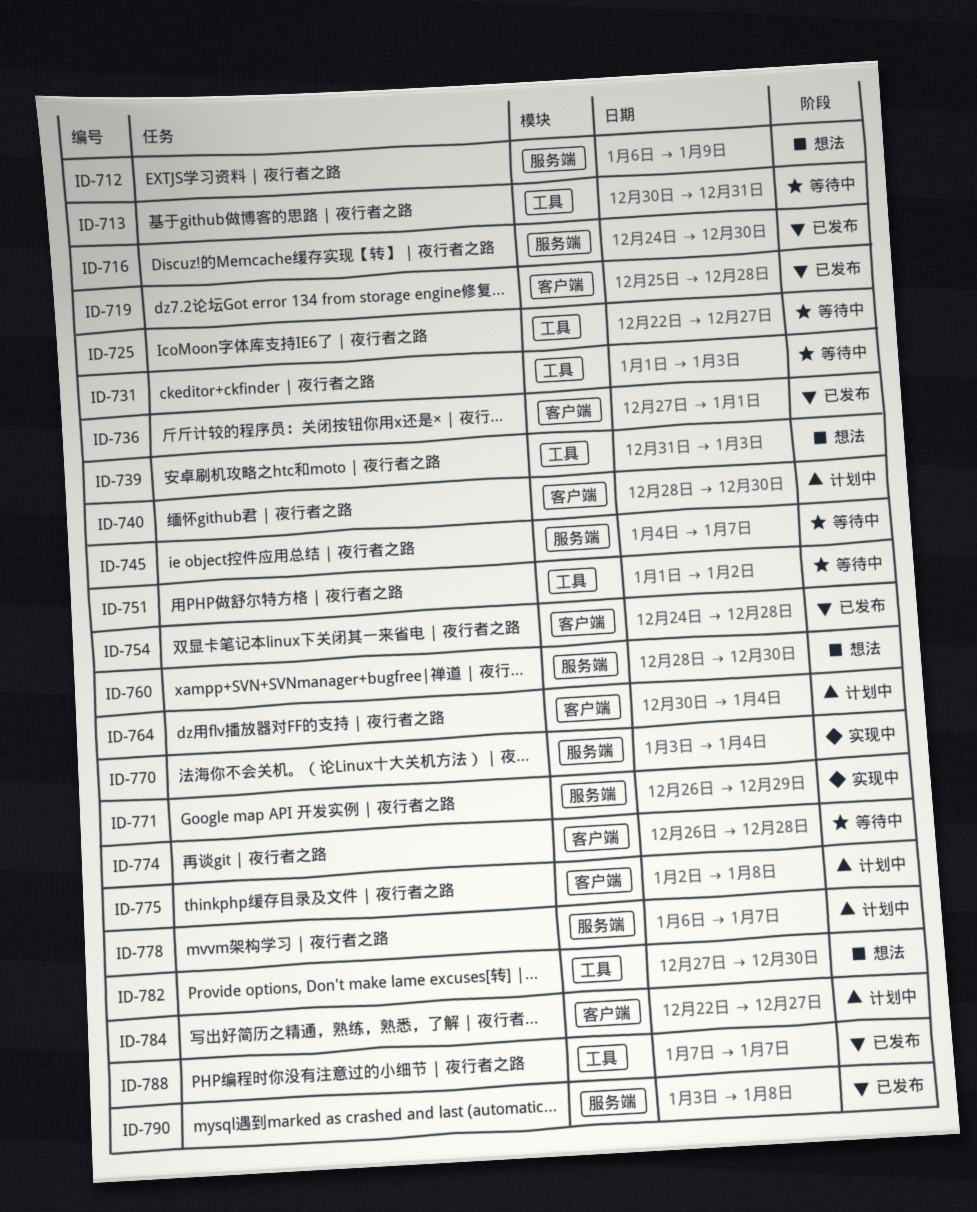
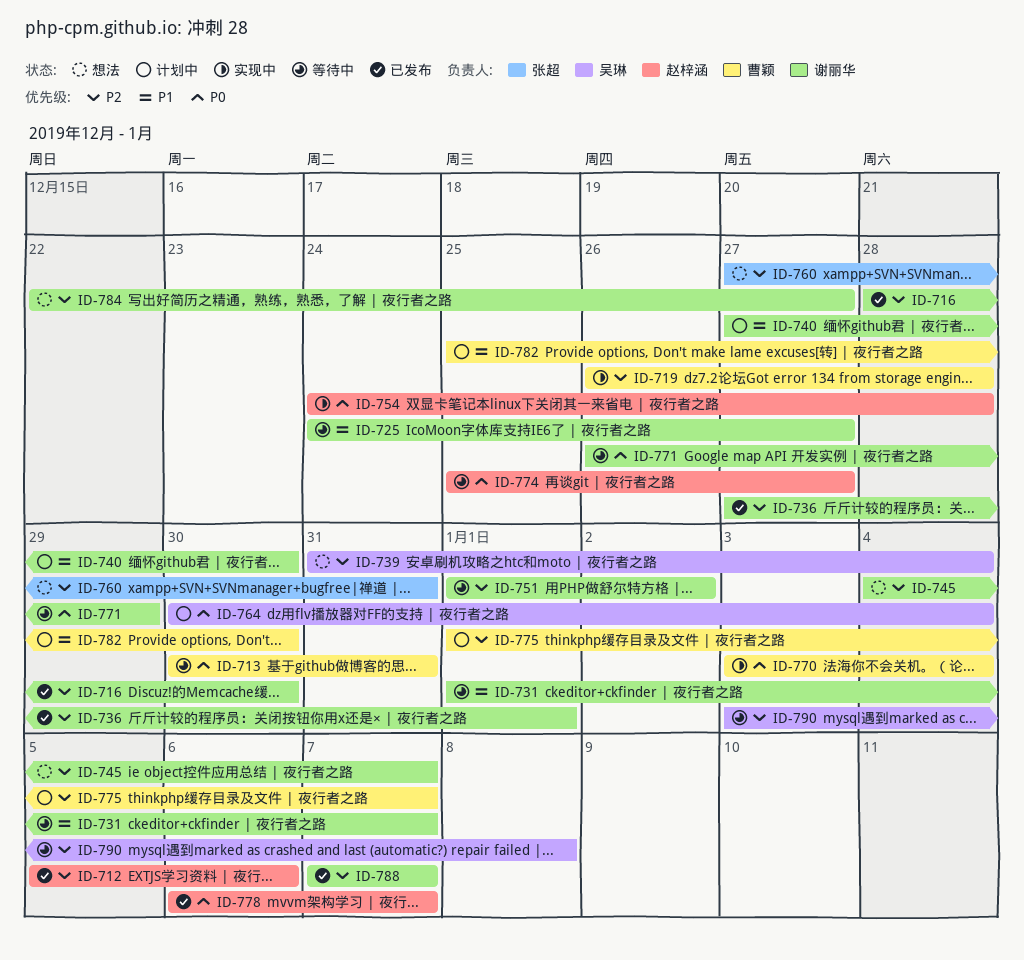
ID-712, status: 想法 -> 已发布
ID-712, start: Jan 6 -> Jan 5
ID-712, due: Jan 9 -> Jan 6
ID-716, start: Dec 24 -> Dec 28
ID-719, status: 已发布 -> 实现中
ID-719, start: Dec 25 -> Dec 26
ID-725, start: Dec 22 -> Dec 24
ID-731, due: Jan 3 -> Jan 7
ID-739, due: Jan 3 -> Jan 4
ID-740, start: Dec 28 -> Dec 27
ID-745, status: 等待中 -> 想法
ID-754, status: 已发布 -> 实现中
ID-760, start: Dec 28 -> Dec 27
ID-760, due: Dec 30 -> Dec 31
ID-771, status: 实现中 -> 等待中
ID-774, start: Dec 26 -> Dec 25
ID-774, due: Dec 28 -> Dec 27
ID-775, start: Jan 2 -> Jan 1
ID-775, due: Jan 8 -> Jan 7
ID-778, status: 计划中 -> 已发布
ID-782, status: 想法 -> 计划中
ID-782, start: Dec 27 -> Dec 25
ID-784, status: 计划中 -> 想法
ID-790, status: 已发布 -> 等待中

